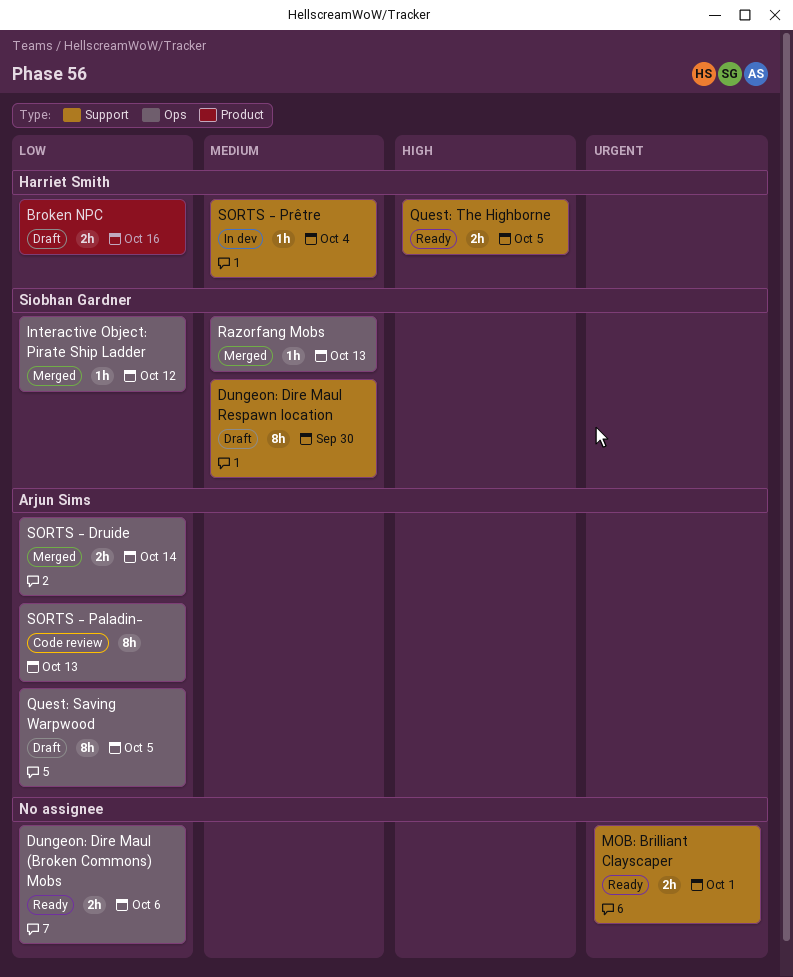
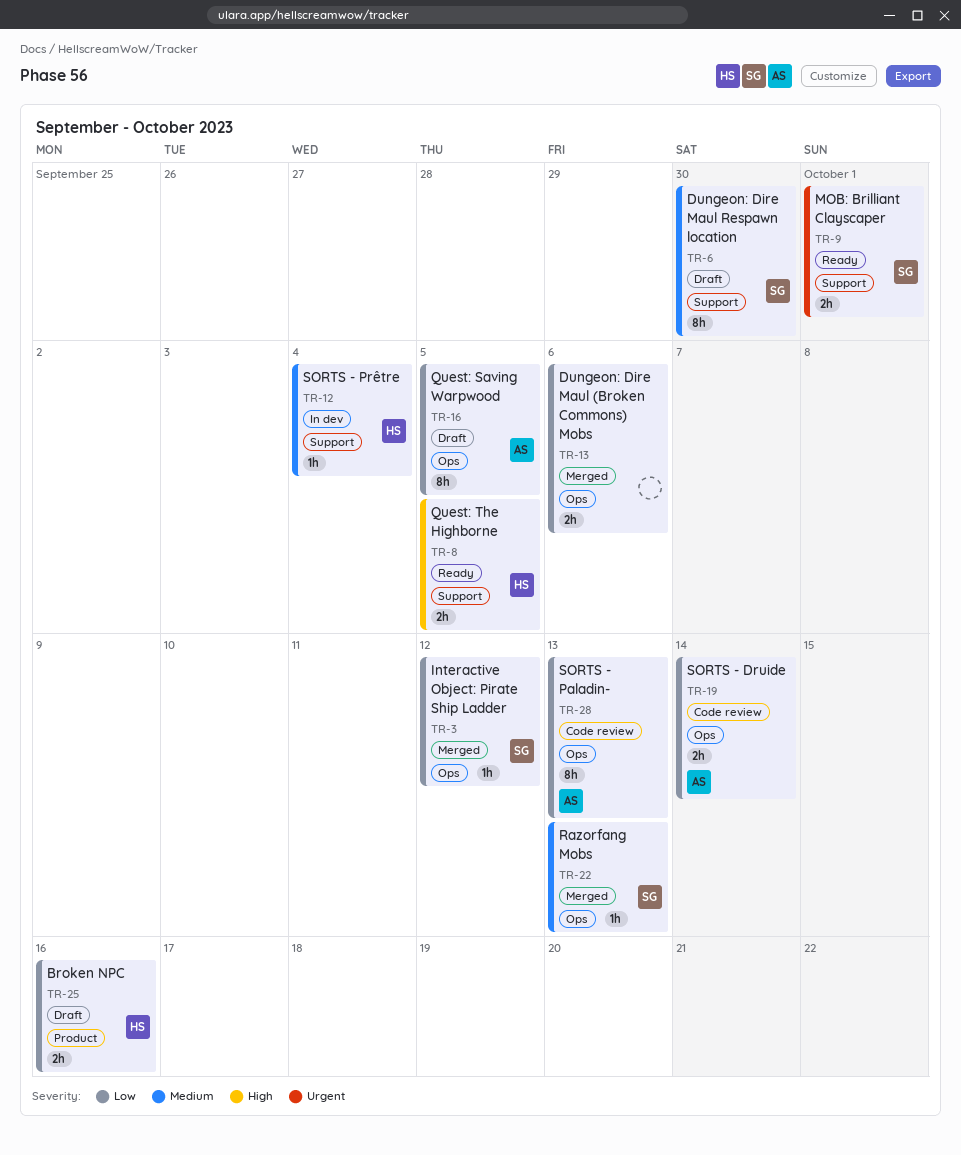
Dungeon: Dire Maul (Broken Commons) Mobs, status: Ready -> Merged
MOB: Brilliant Clayscaper, owner: none -> Siobhan Gardner
SORTS - Druide, status: Merged -> Code review

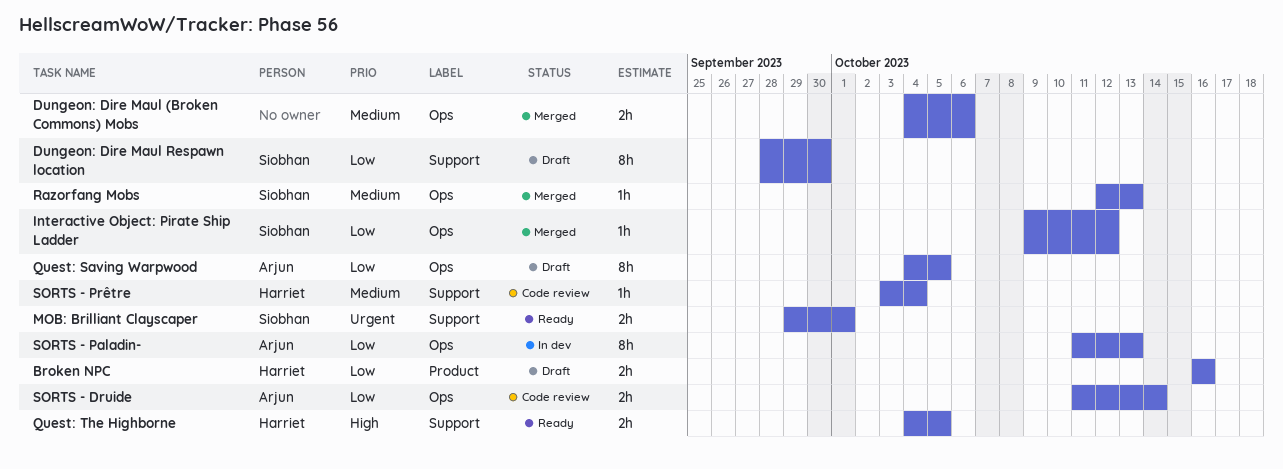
Dungeon: Dire Maul (Broken Commons) Mobs, priority: Low -> Medium
Dungeon: Dire Maul Respawn location, priority: Medium -> Low
SORTS - Paladin-, status: Code review -> In dev
SORTS - Prêtre, status: In dev -> Code review

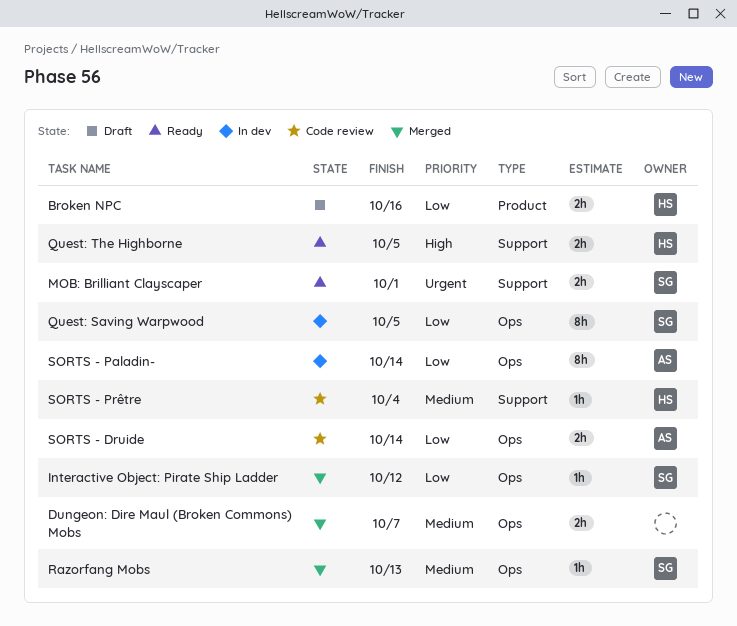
Dungeon: Dire Maul (Broken Commons) Mobs, due: Oct 6 -> Oct 7
Dungeon: Dire Maul Respawn location: present -> none
Quest: Saving Warpwood, status: Draft -> In dev
Quest: Saving Warpwood, owner: Arjun -> Siobhan
SORTS - Paladin-, due: Oct 13 -> Oct 14

